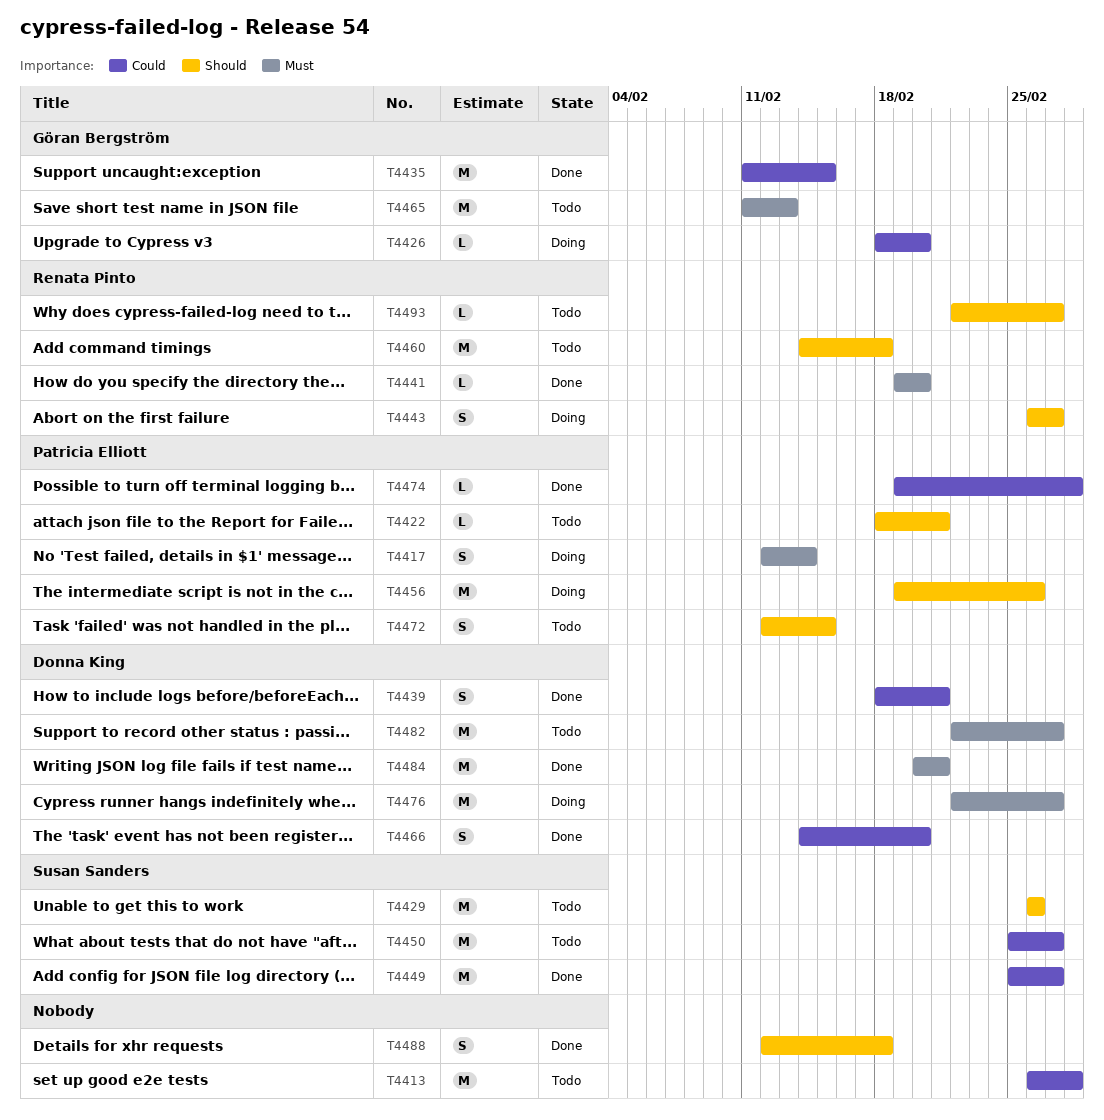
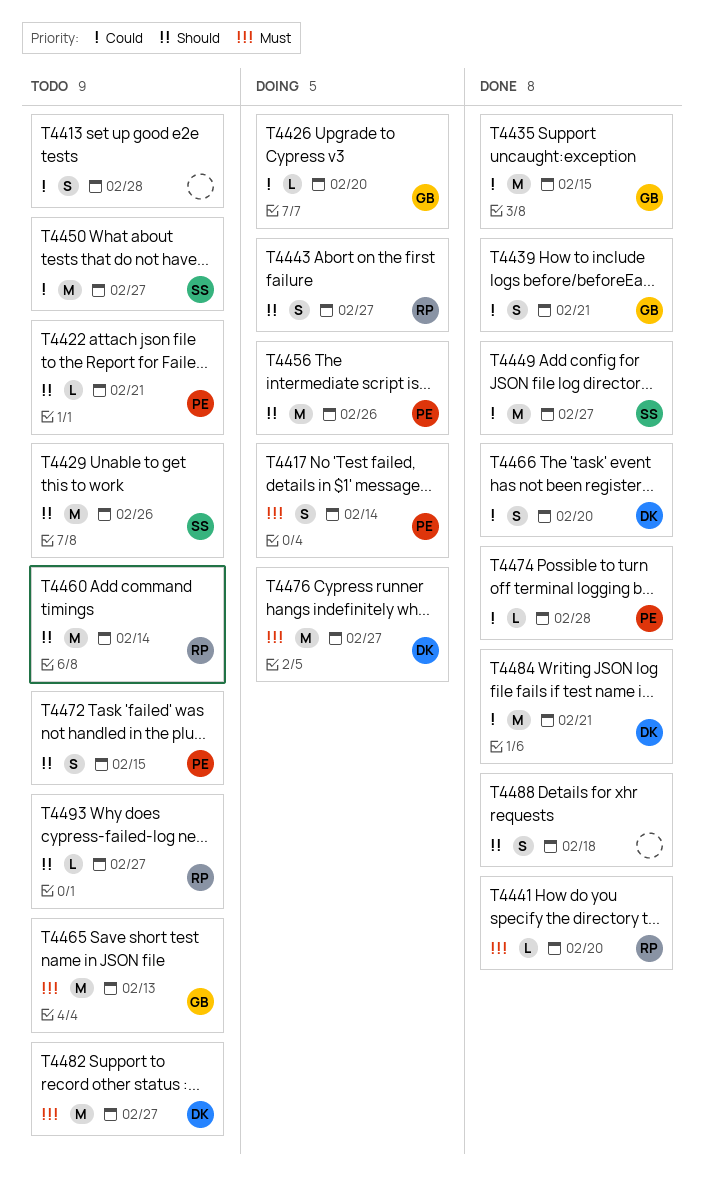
T4413, estimate: M -> S
T4439, owner: Donna King -> Göran Bergström
T4460, due: Feb 18 -> Feb 14
T4484, priority: Must -> Could

